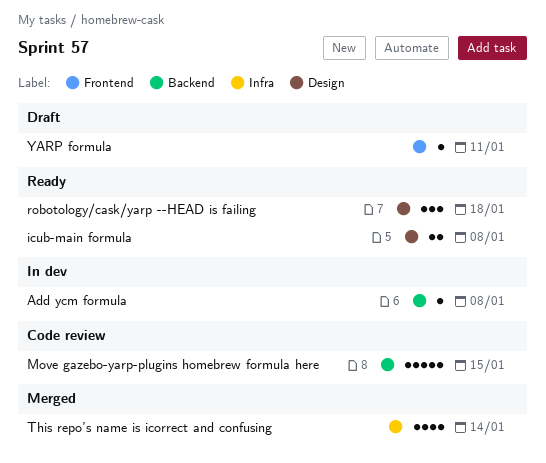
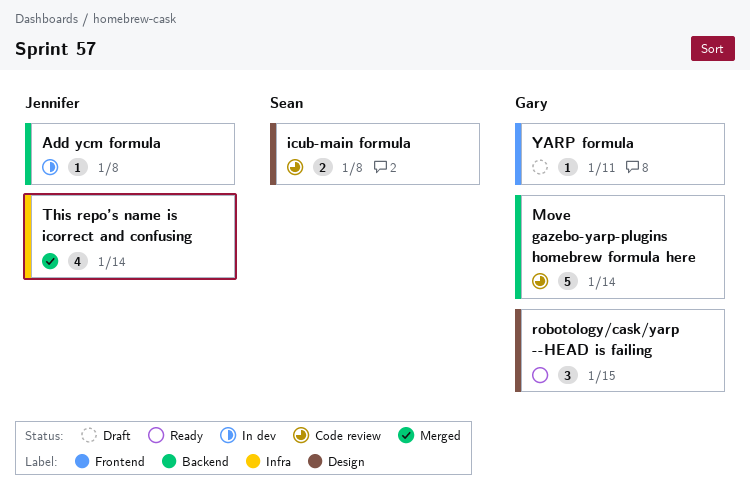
icub-main formula, status: Ready -> Code review
Move gazebo-yarp-plugins homebrew formula here, due: Jan 15 -> Jan 14
robotology/cask/yarp --HEAD is failing, due: Jan 18 -> Jan 15

